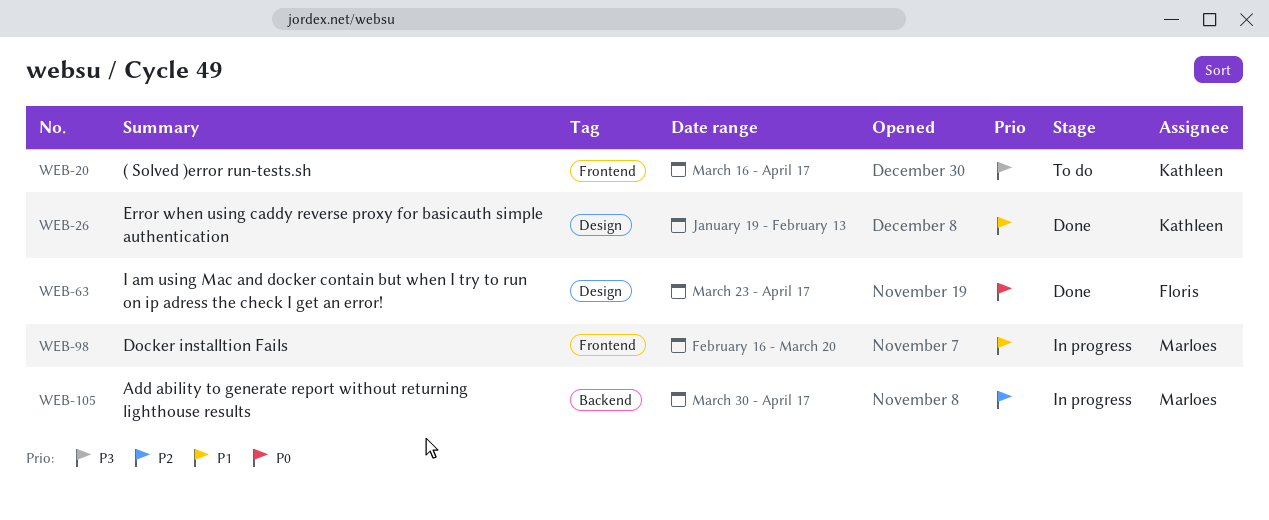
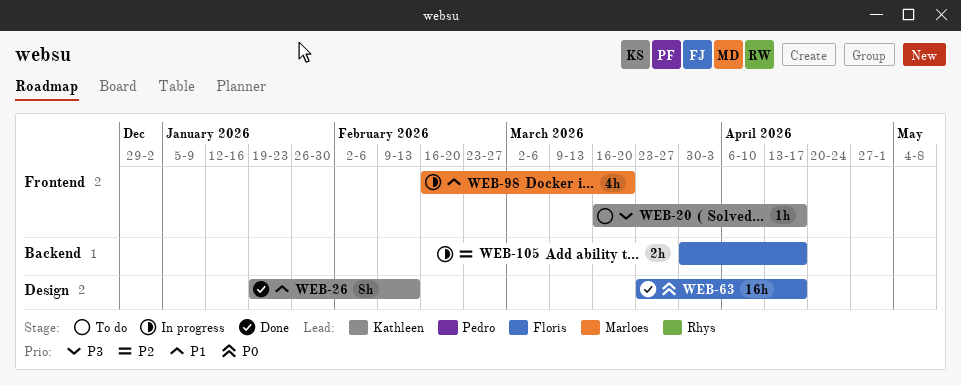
WEB-105, owner: Marloes -> Floris

